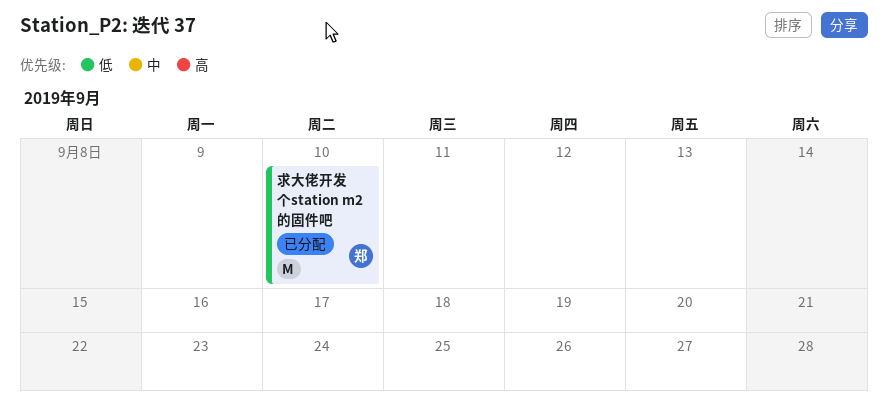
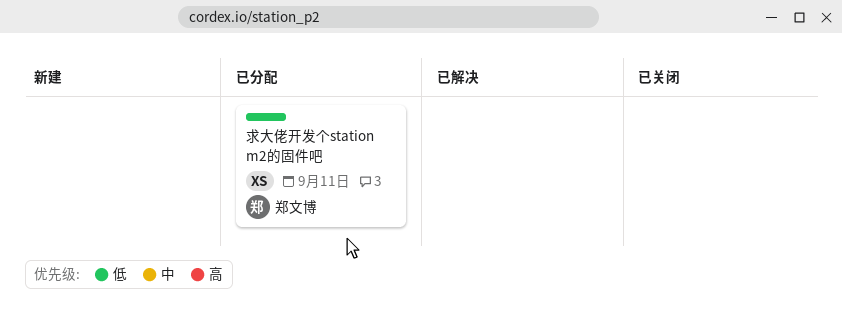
求大佬开发个station m2的固件吧, estimate: M -> XS
求大佬开发个station m2的固件吧, due: Sep 10 -> Sep 11

